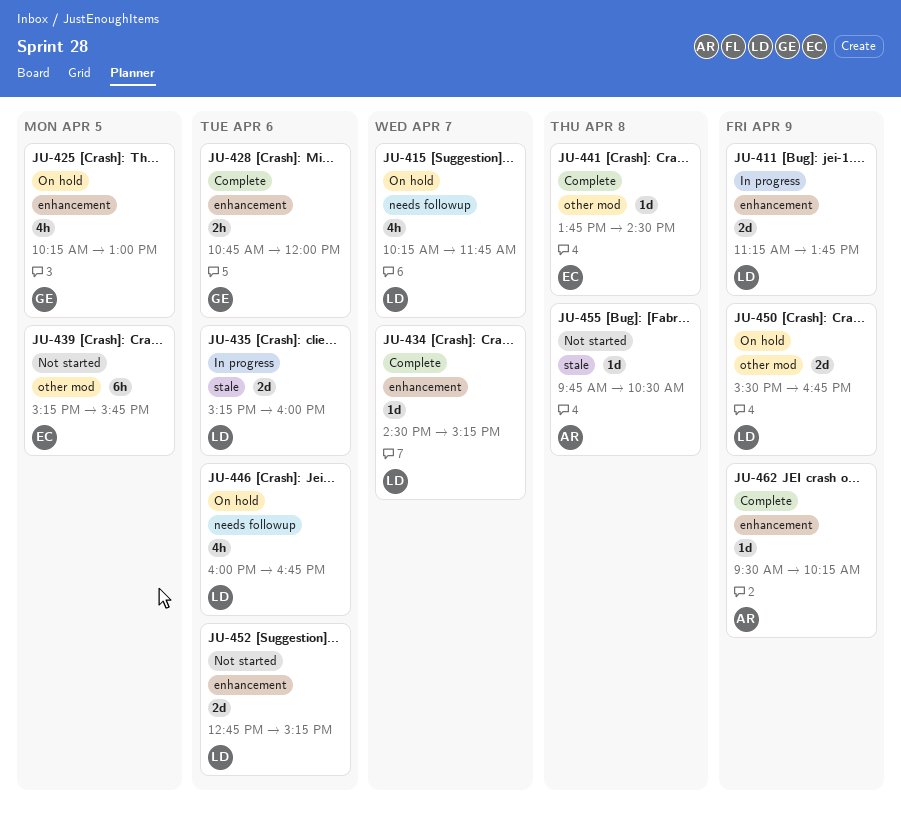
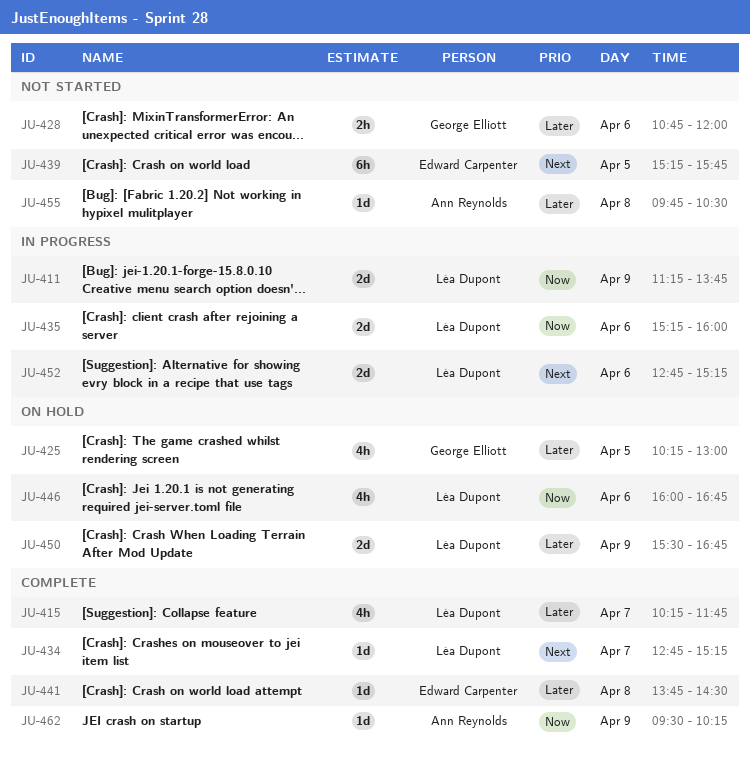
JU-415, status: On hold -> Complete
JU-428, status: Complete -> Not started
JU-434, begins: 14:30 -> 12:45
JU-452, status: Not started -> In progress

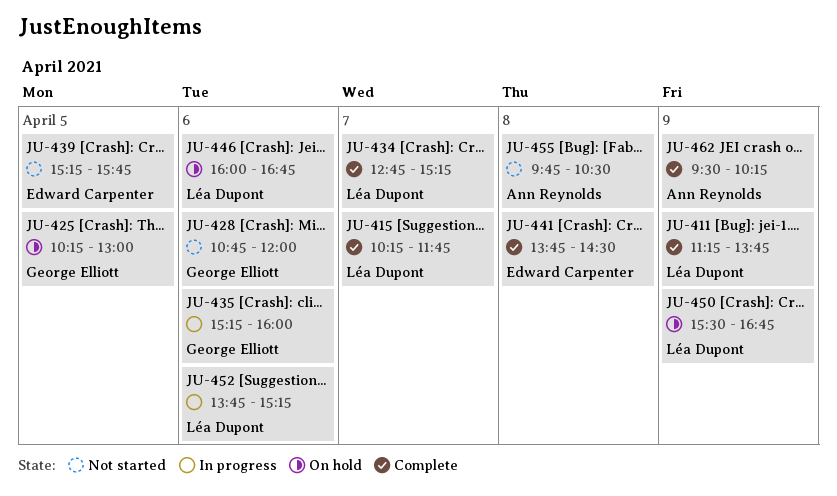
JU-411, status: In progress -> Complete
JU-435, owner: Léa Dupont -> George Elliott
JU-452, begins: 12:45 -> 13:45

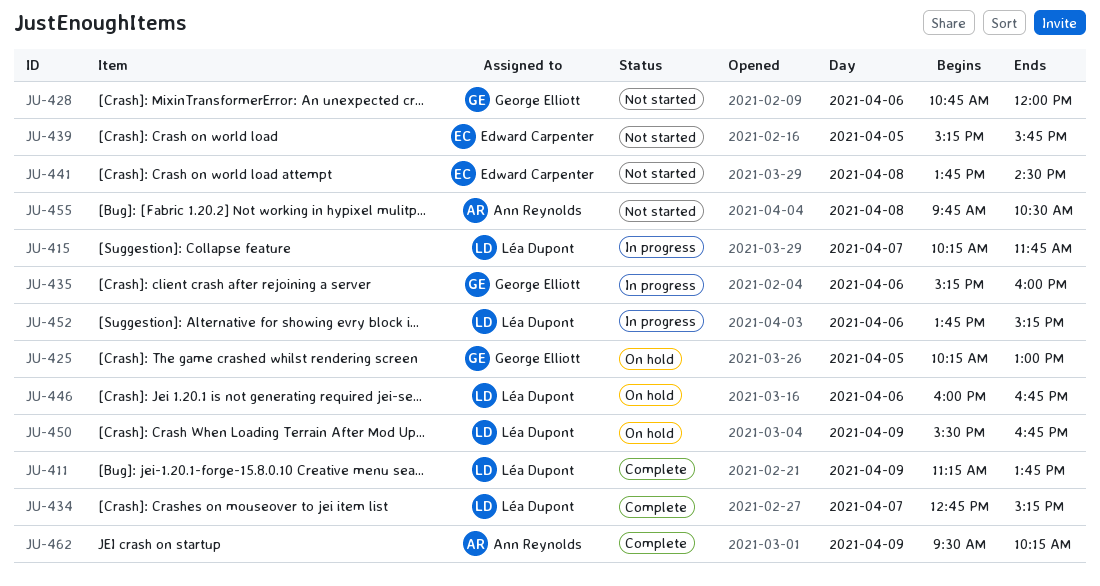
JU-415, status: Complete -> In progress
JU-441, status: Complete -> Not started

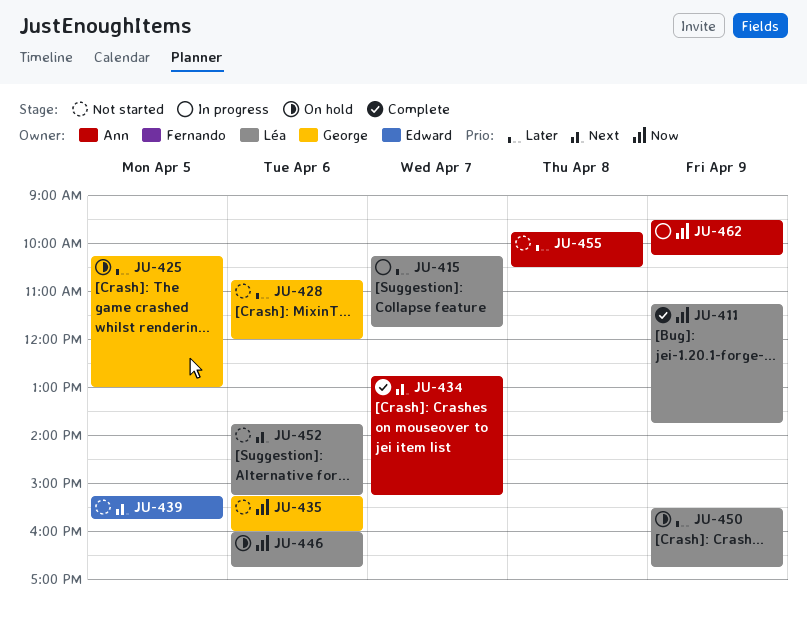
JU-434, owner: Léa Dupont -> Ann Reynolds
JU-435, status: In progress -> Not started
JU-441: present -> none
JU-452, status: In progress -> Not started
JU-462, status: Complete -> In progress

